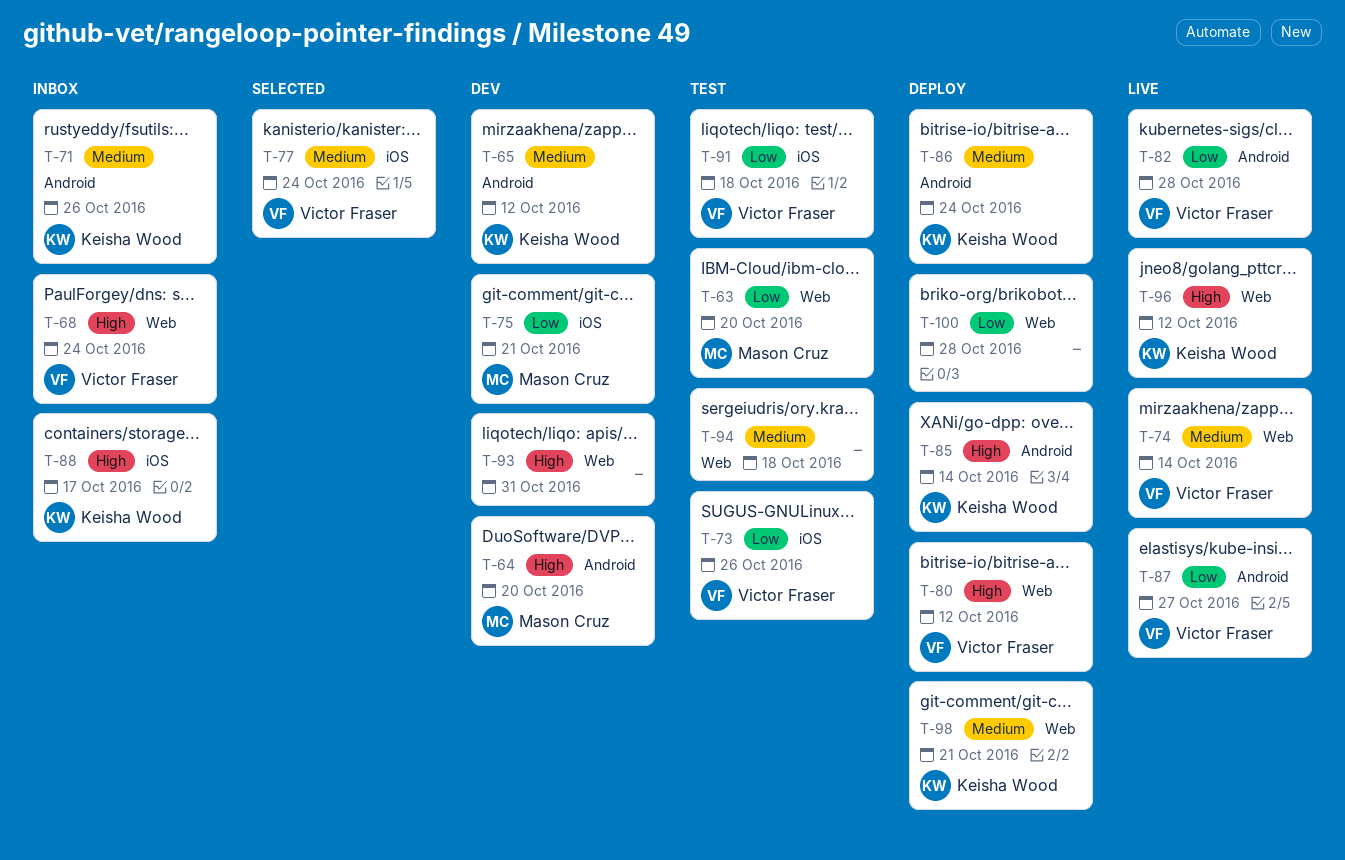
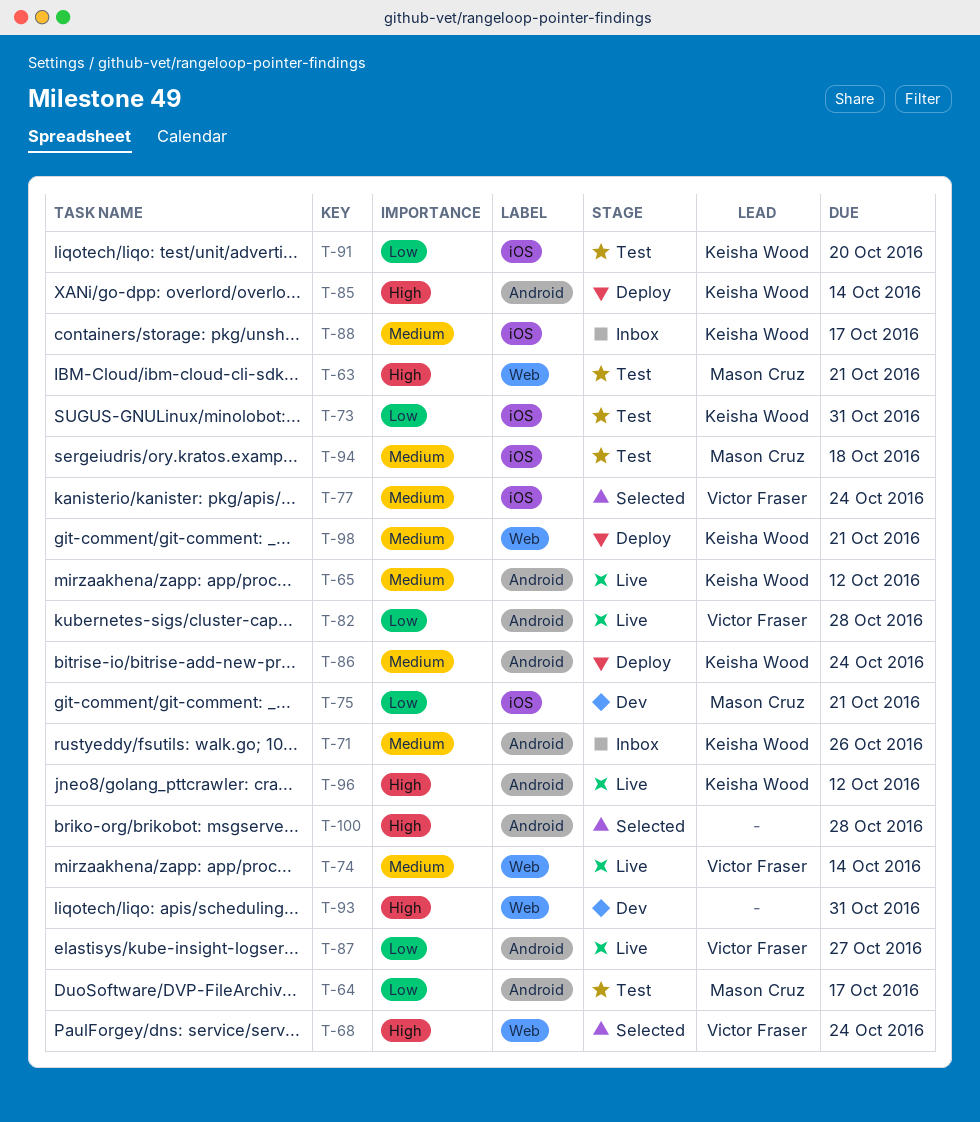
T-63, priority: Low -> High
T-63, due: Oct 20 -> Oct 21
T-64, status: Dev -> Test
T-64, priority: High -> Low
T-64, due: Oct 20 -> Oct 17
T-65, status: Dev -> Live
T-68, status: Inbox -> Selected
T-73, owner: Victor Fraser -> Keisha Wood
T-73, due: Oct 26 -> Oct 31
T-80: present -> none
T-88, priority: High -> Medium
T-91, owner: Victor Fraser -> Keisha Wood
T-91, due: Oct 18 -> Oct 20
T-94, owner: none -> Mason Cruz
T-94, label: Web -> iOS
T-96, label: Web -> Android
T-100, status: Deploy -> Selected
T-100, priority: Low -> High
T-100, label: Web -> Android

